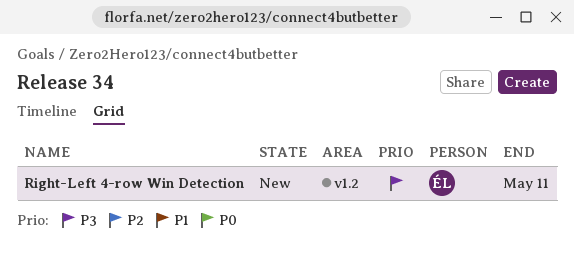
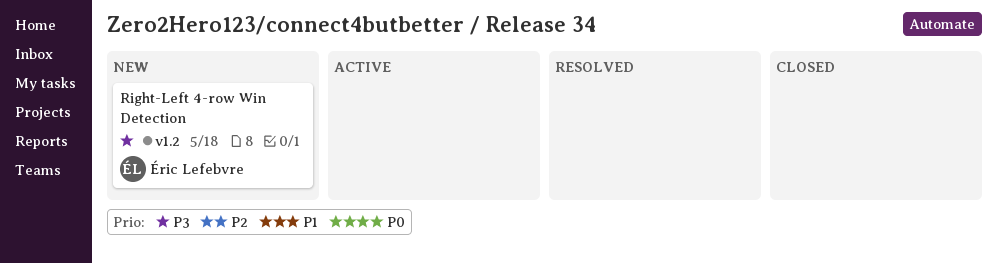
Right-Left 4-row Win Detection, due: May 11 -> May 18

